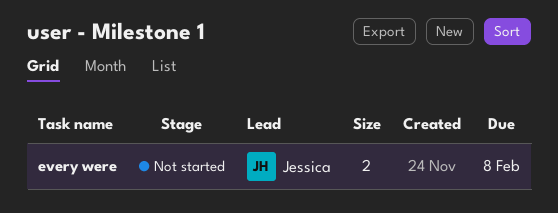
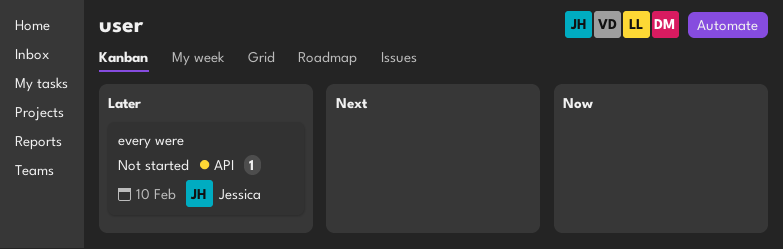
every were, estimate: 2 -> 1
every were, due: Feb 8 -> Feb 10

